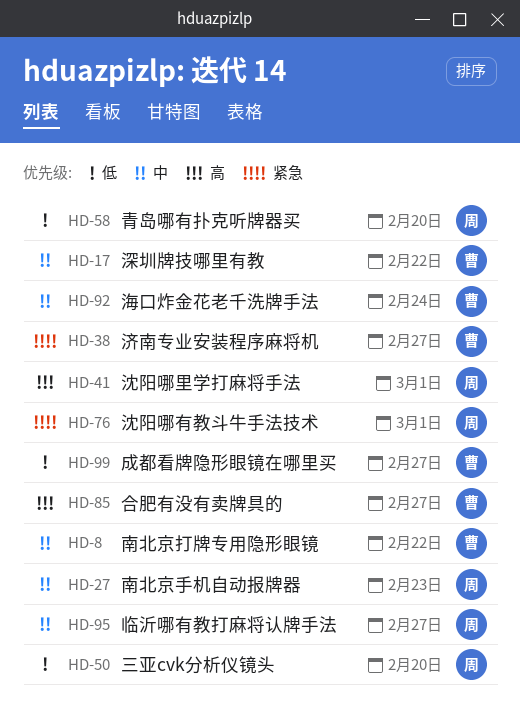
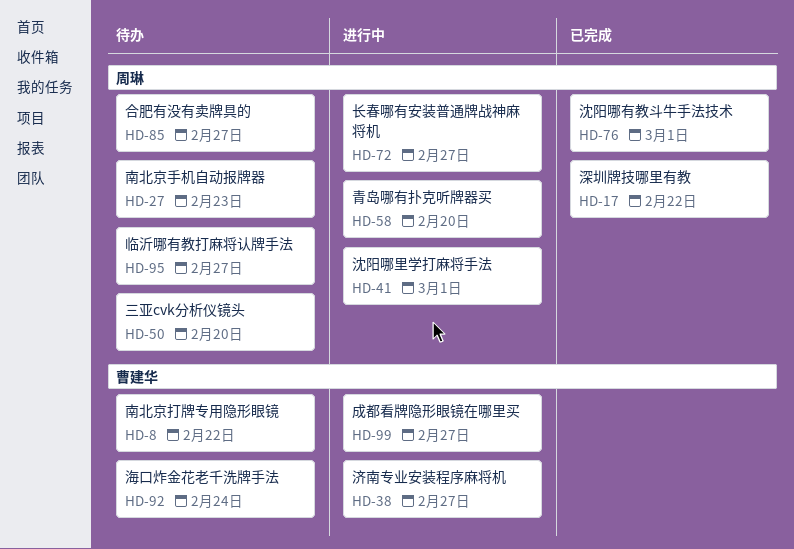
HD-17, owner: 曹建华 -> 周琳
HD-72: none -> present
HD-85, owner: 曹建华 -> 周琳

